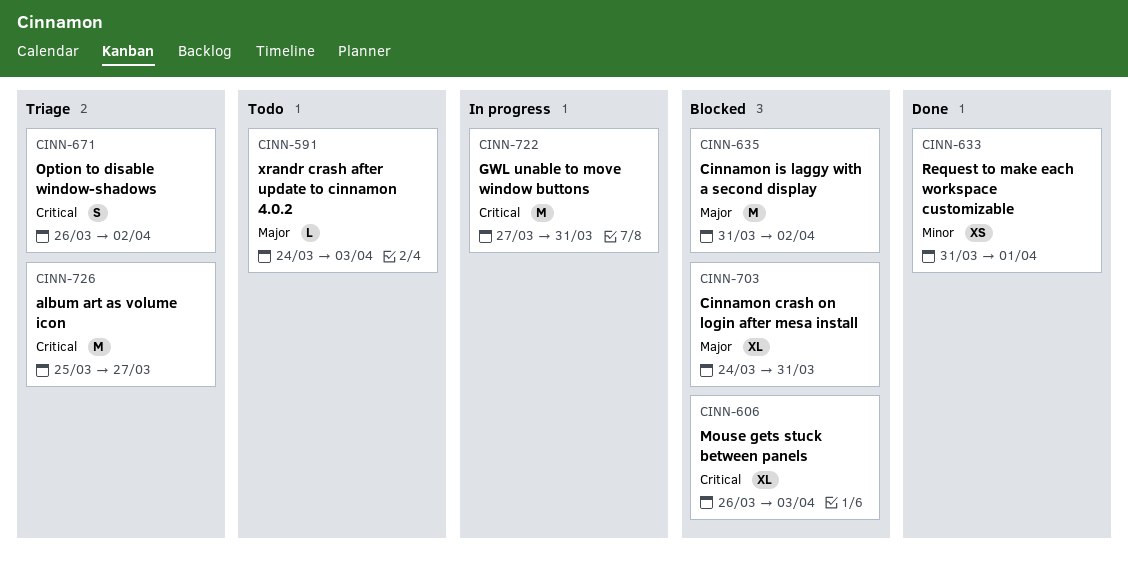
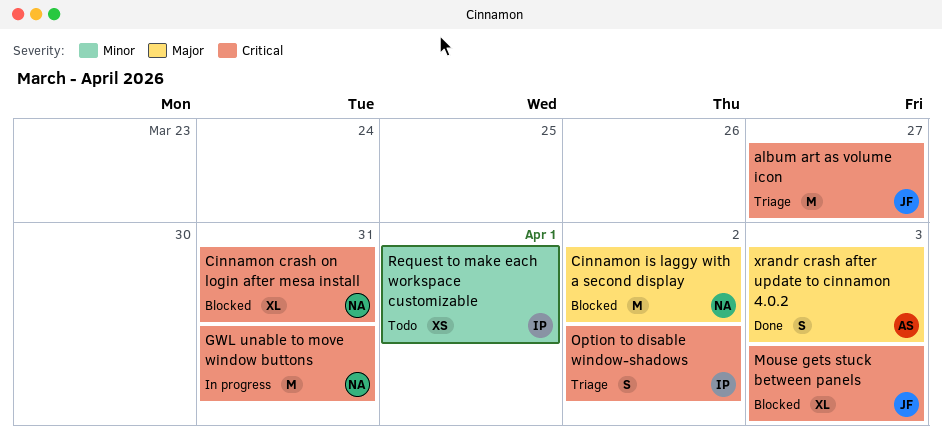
Cinnamon crash on login after mesa install, priority: Major -> Critical
Request to make each workspace customizable, status: Done -> Todo
xrandr crash after update to cinnamon 4.0.2, status: Todo -> Done
xrandr crash after update to cinnamon 4.0.2, estimate: L -> S

